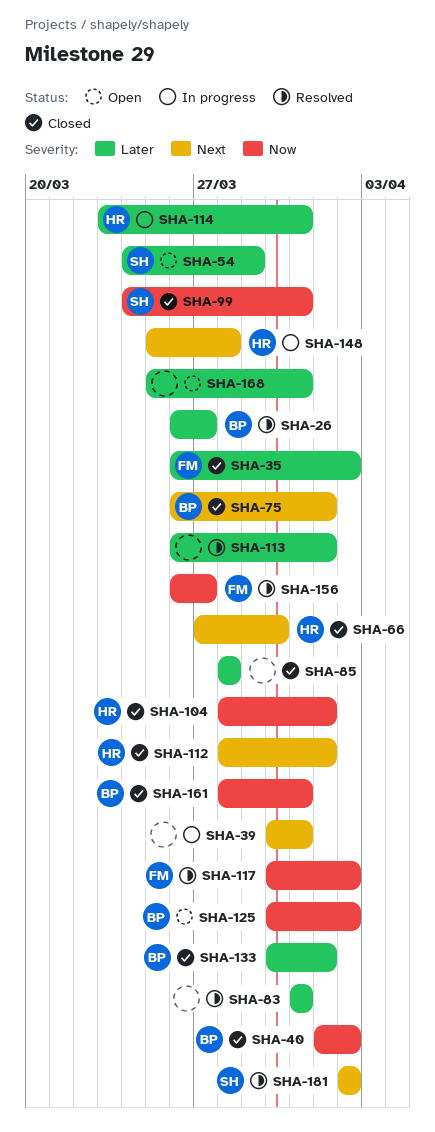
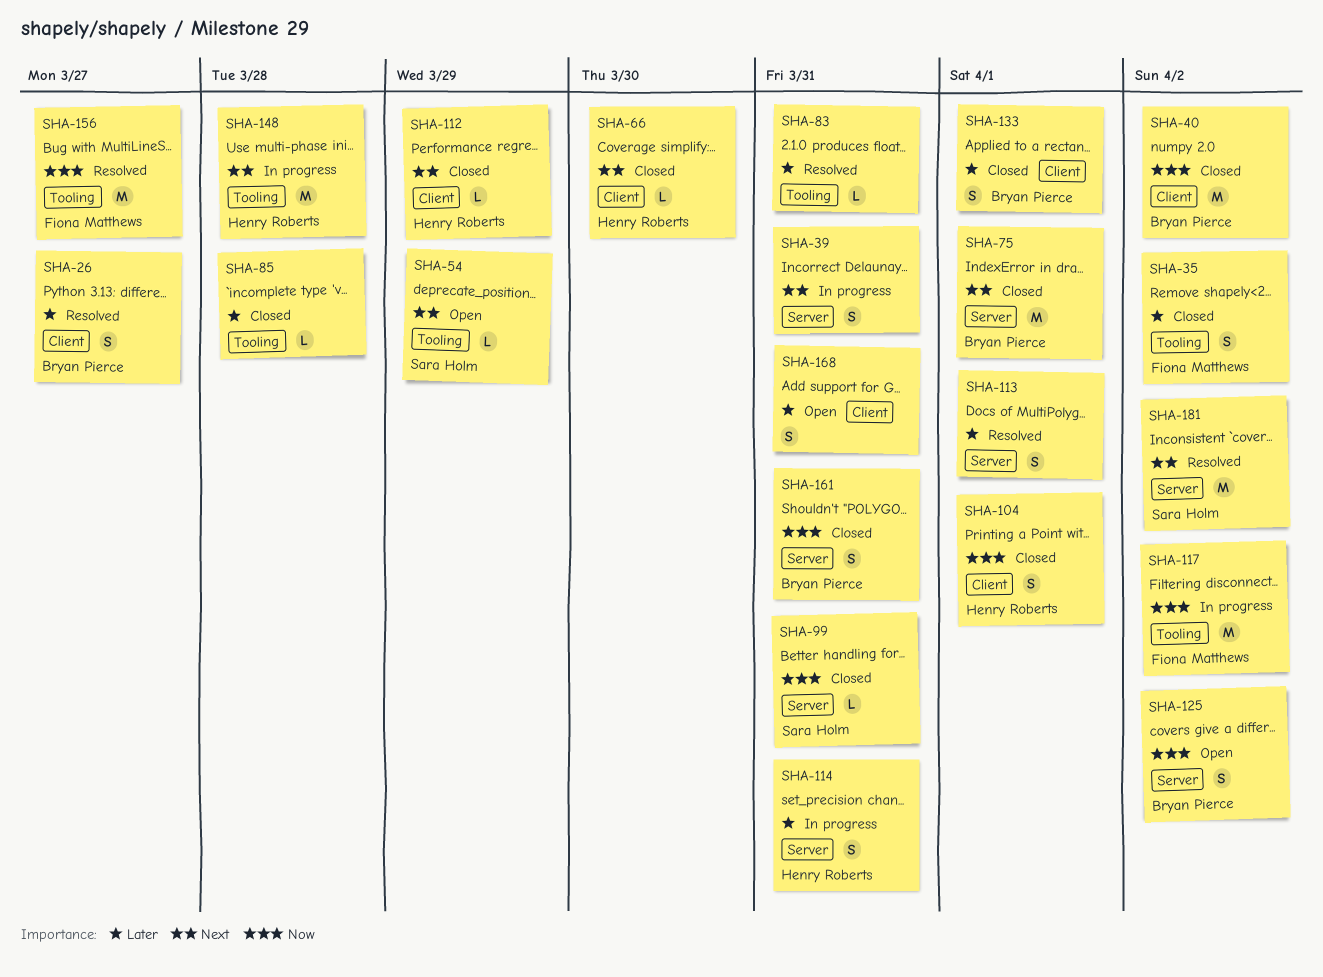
SHA-54, priority: Later -> Next
SHA-112, due: Apr 1 -> Mar 29
SHA-117, status: Resolved -> In progress

